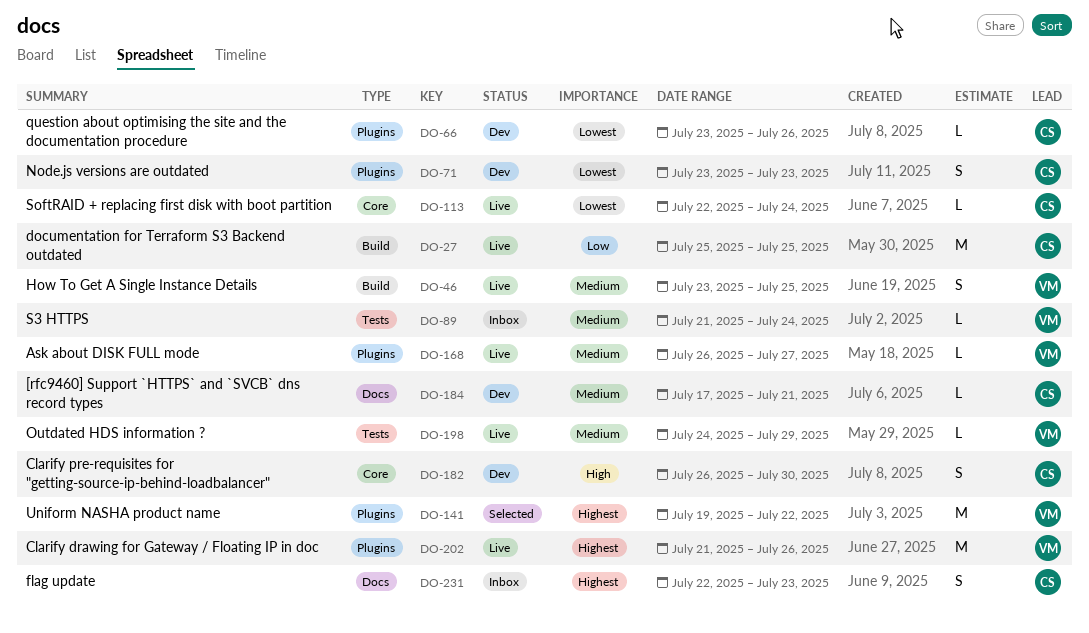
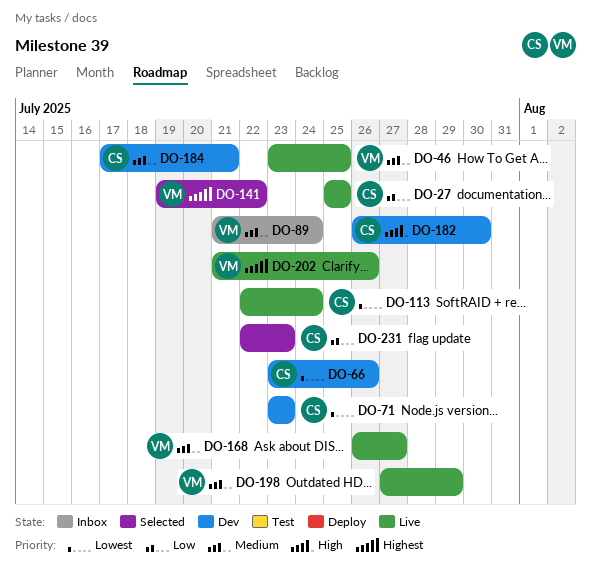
DO-198, start: Jul 24 -> Jul 27
DO-231, status: Inbox -> Selected
DO-231, priority: Highest -> Low

